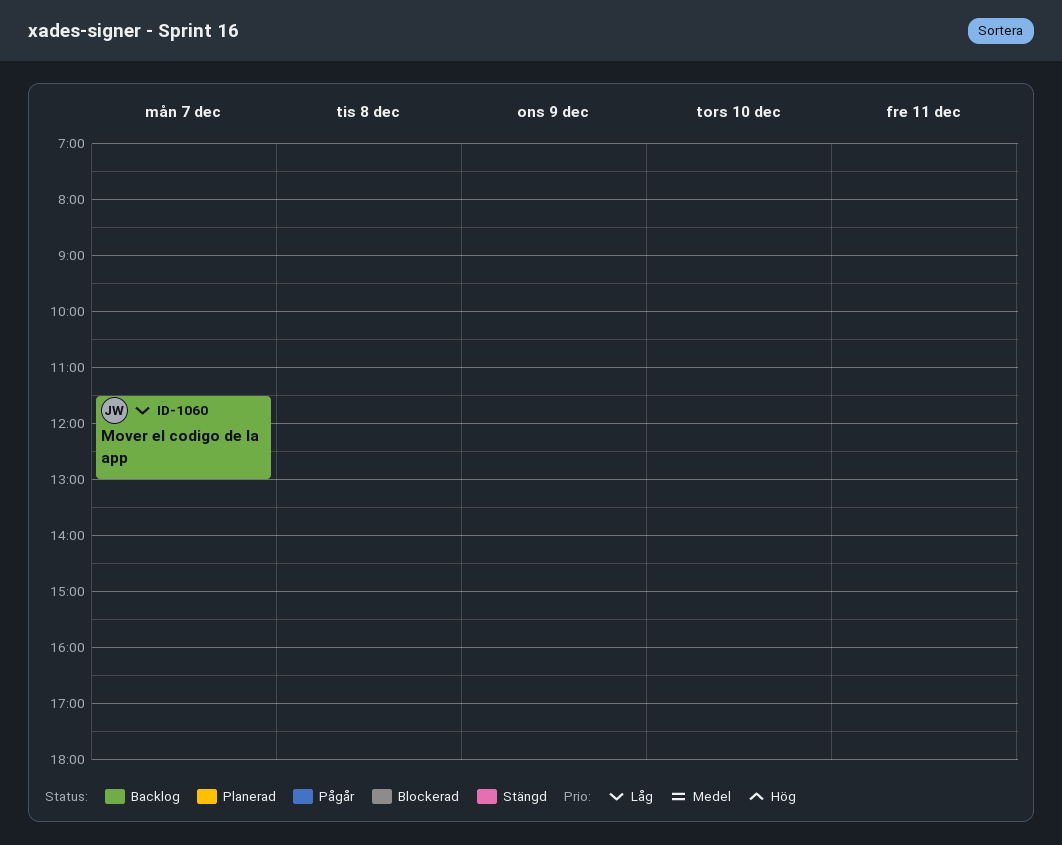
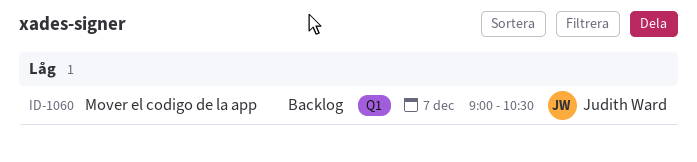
ID-1060, begins: 11:30 -> 09:00
ID-1060, ends: 13:00 -> 10:30

